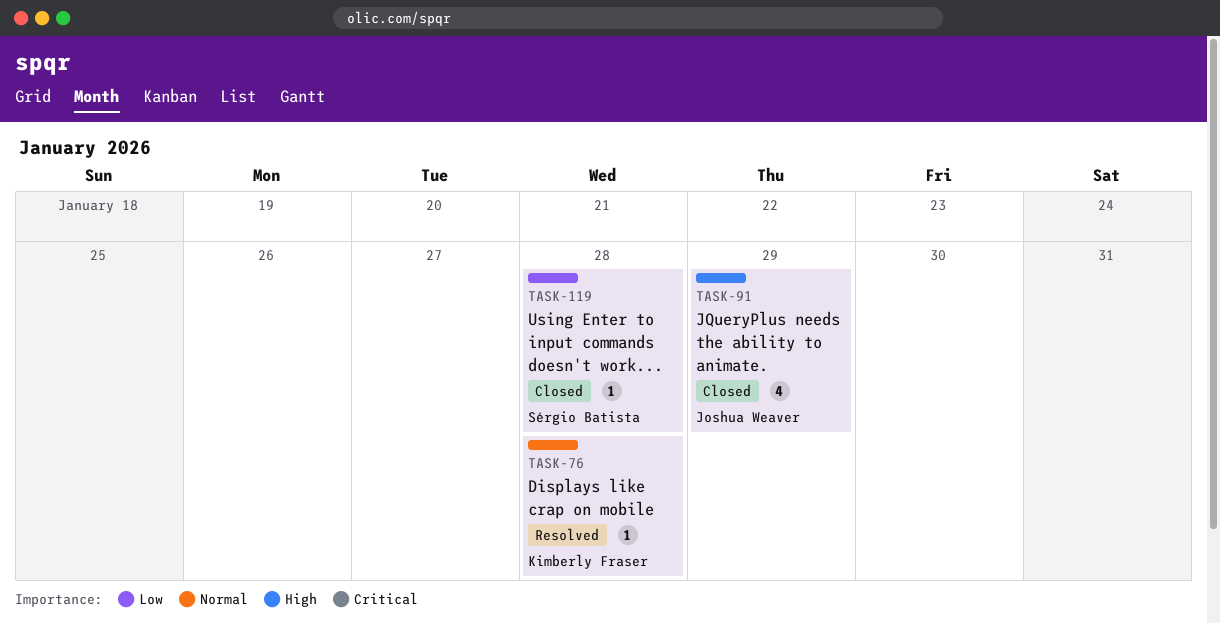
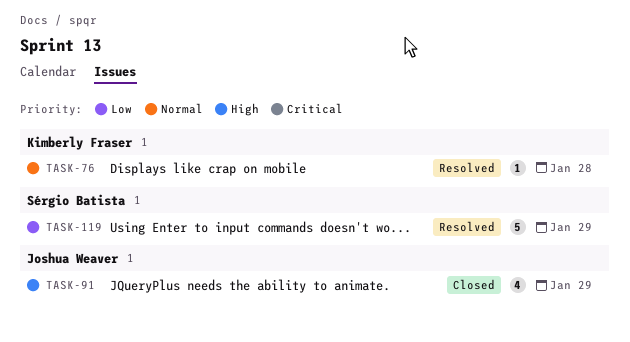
TASK-119, status: Closed -> Resolved
TASK-119, estimate: 1 -> 5
TASK-119, due: Jan 28 -> Jan 29

